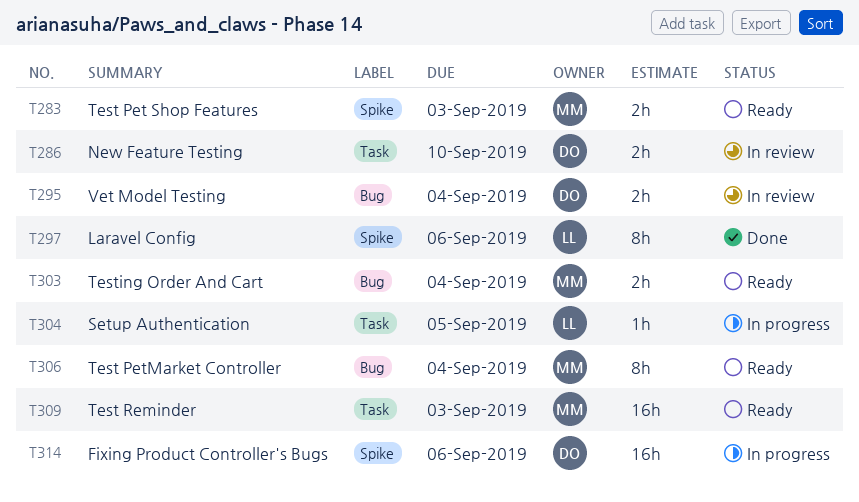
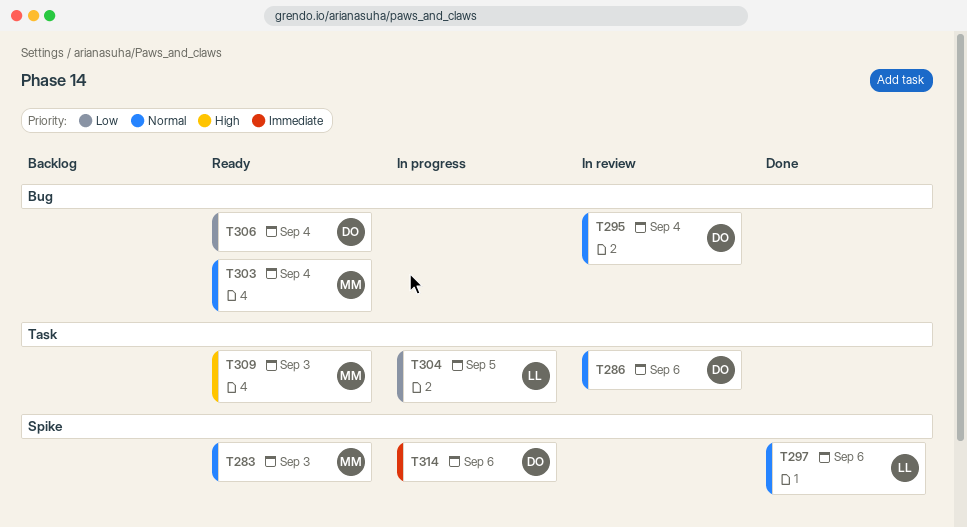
T286, due: Sep 10 -> Sep 6
T306, owner: MM -> DO

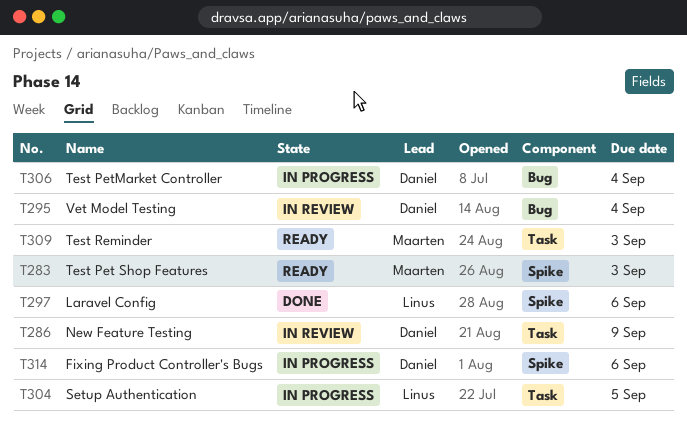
T286, due: Sep 6 -> Sep 9
T303: present -> none
T306, status: Ready -> In progress

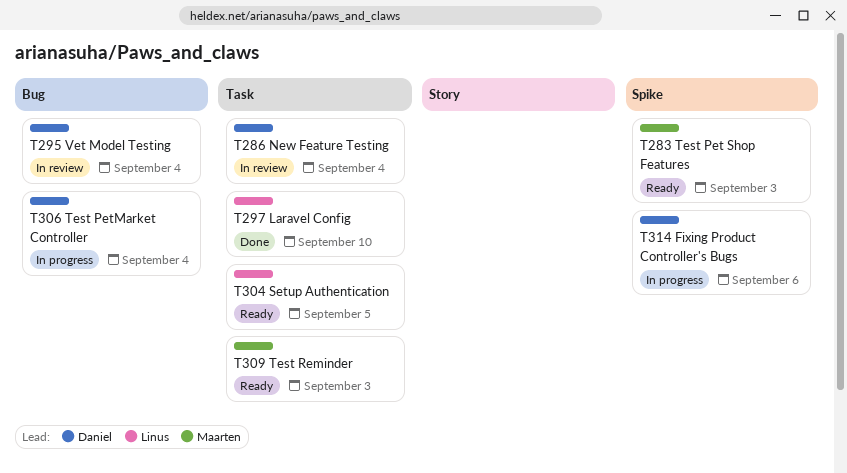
T286, due: Sep 9 -> Sep 4
T297, label: Spike -> Task
T297, due: Sep 6 -> Sep 10
T304, status: In progress -> Ready

